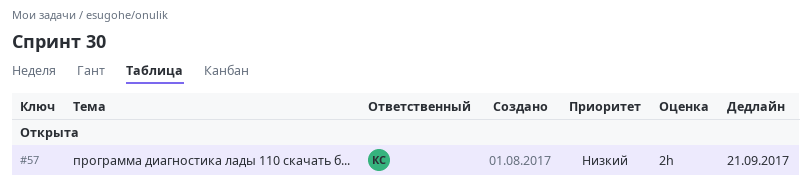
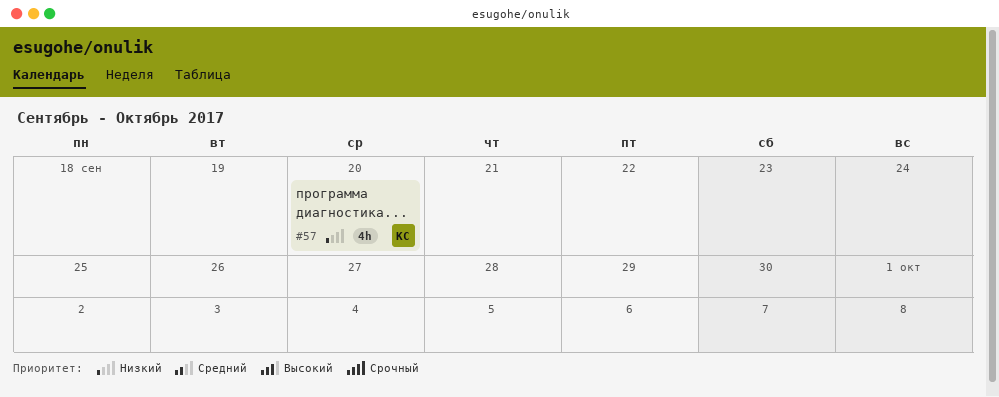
#57, estimate: 2h -> 4h
#57, due: Sep 21 -> Sep 20

